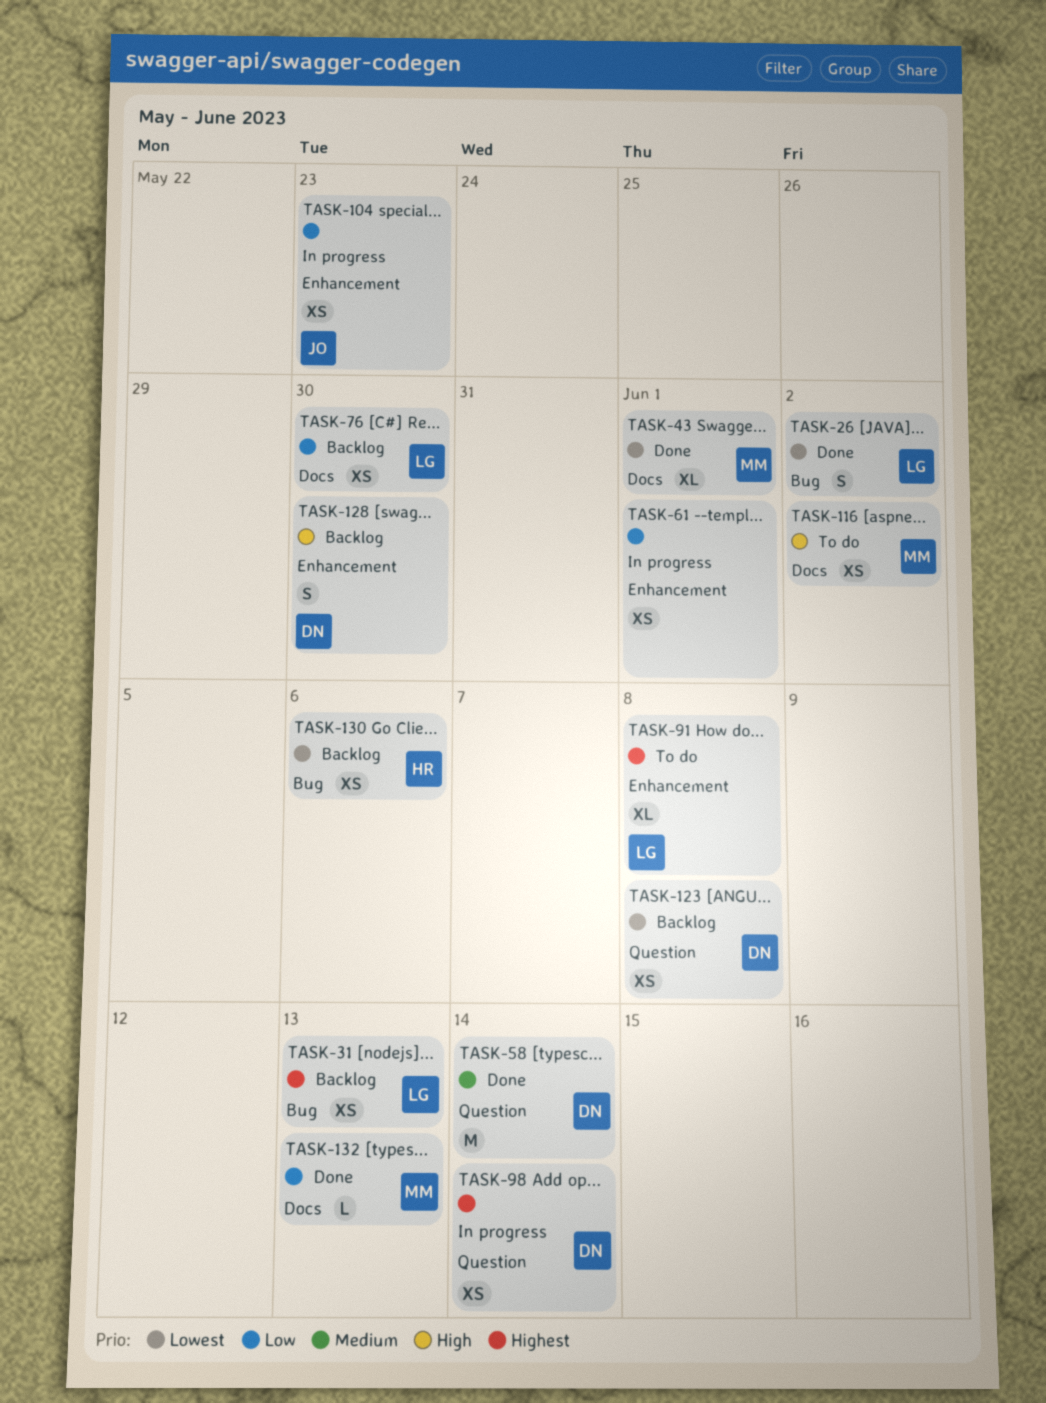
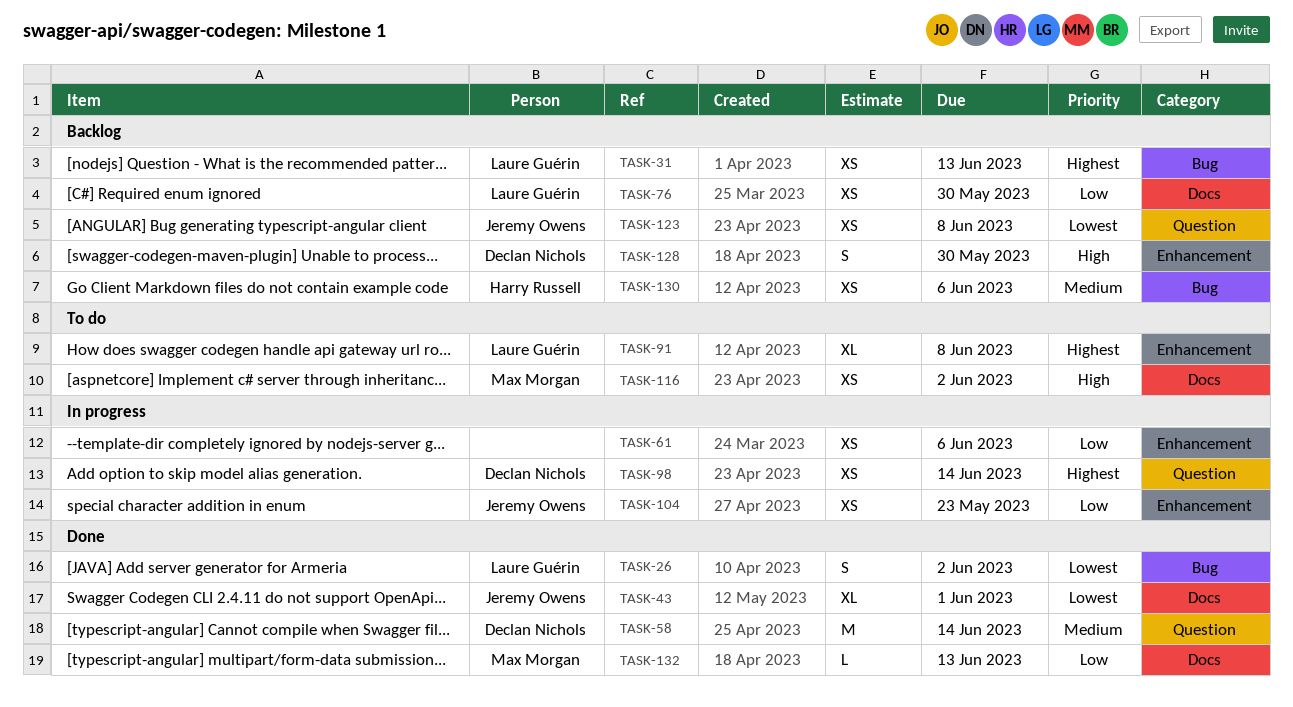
TASK-43, owner: Max Morgan -> Jeremy Owens
TASK-61, due: Jun 1 -> Jun 6
TASK-123, owner: Declan Nichols -> Jeremy Owens
TASK-130, priority: Lowest -> Medium

